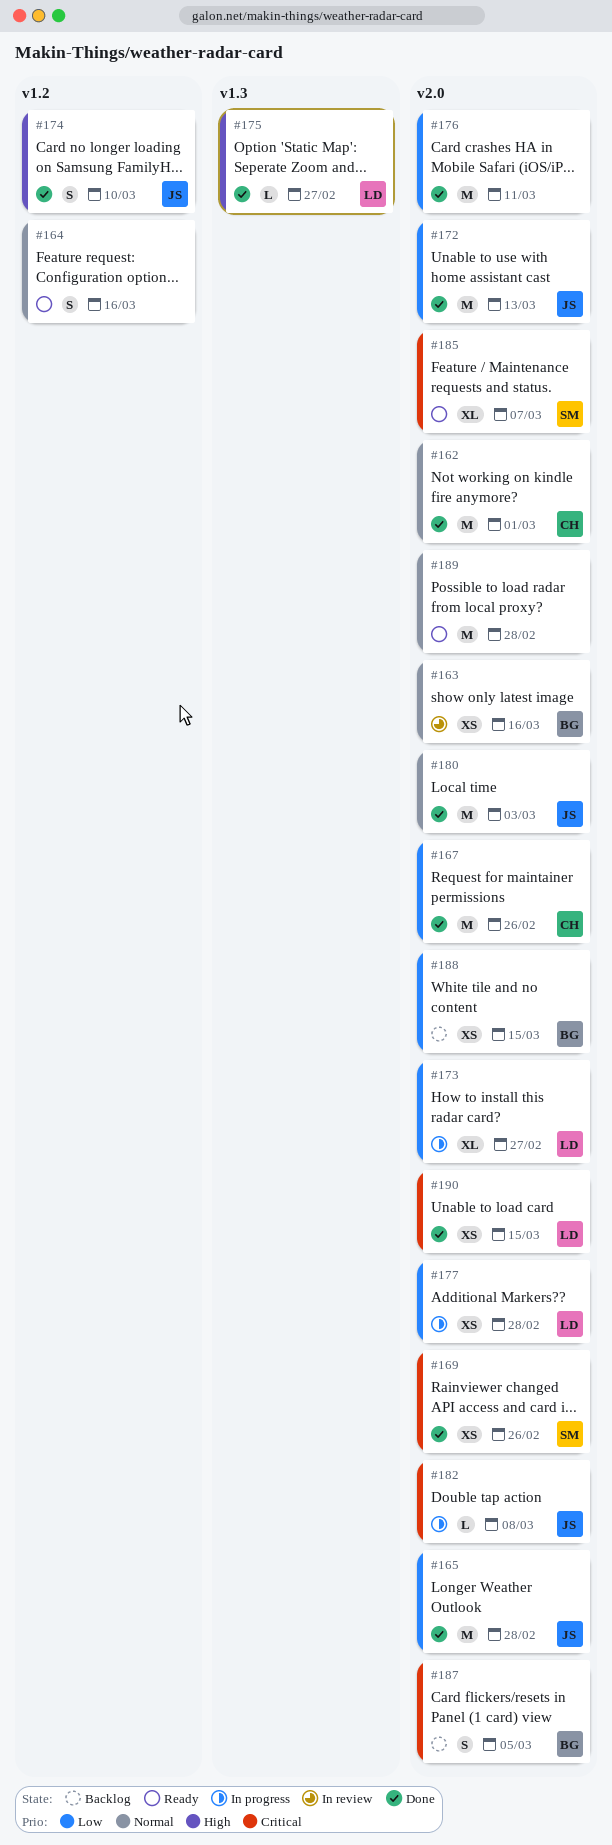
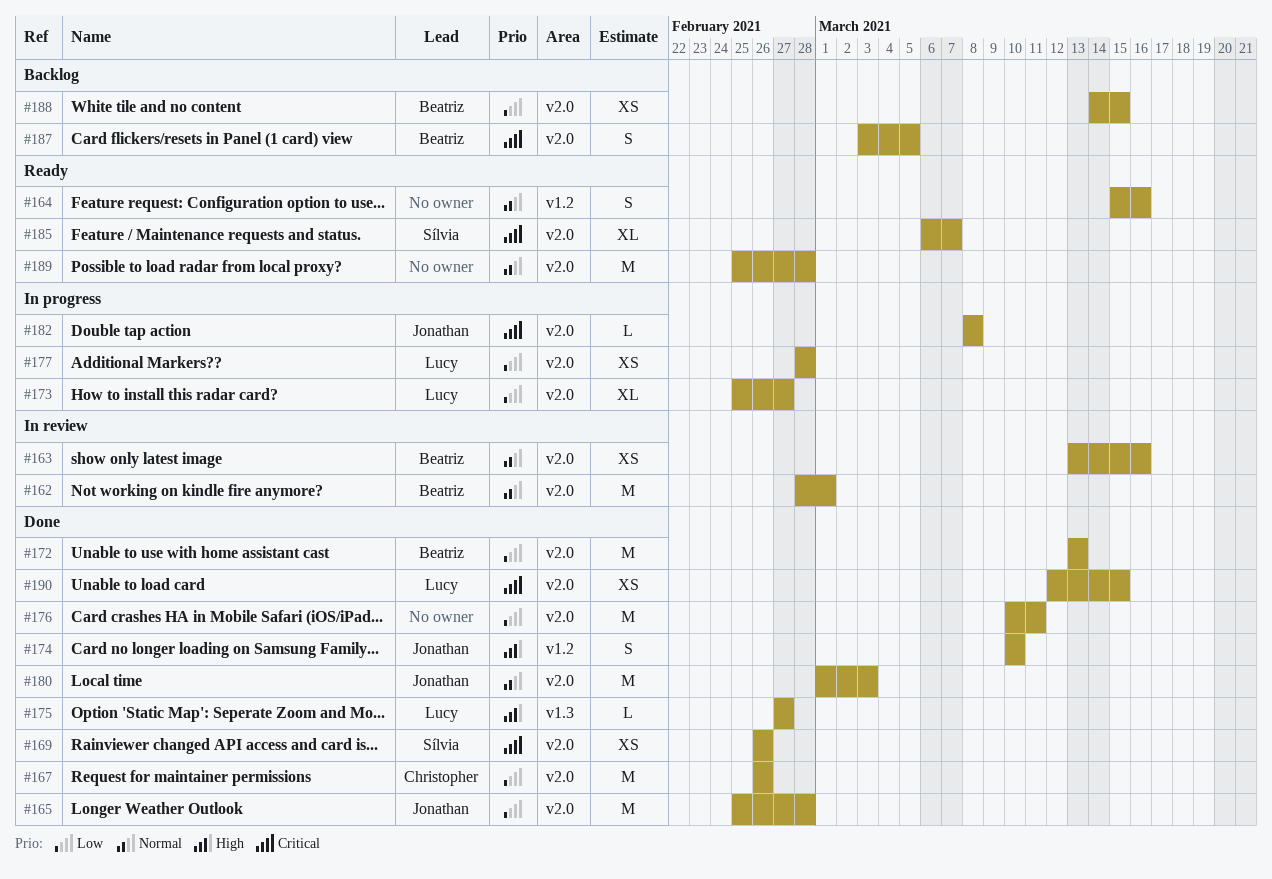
#162, status: Done -> In review
#162, owner: Christopher -> Beatriz
#172, owner: Jonathan -> Beatriz

